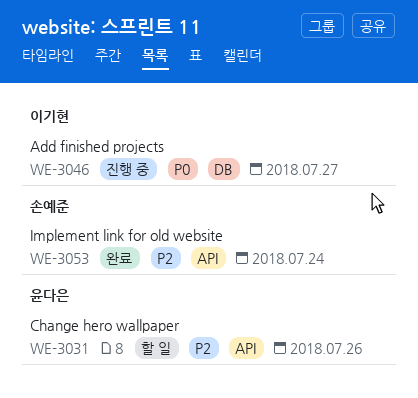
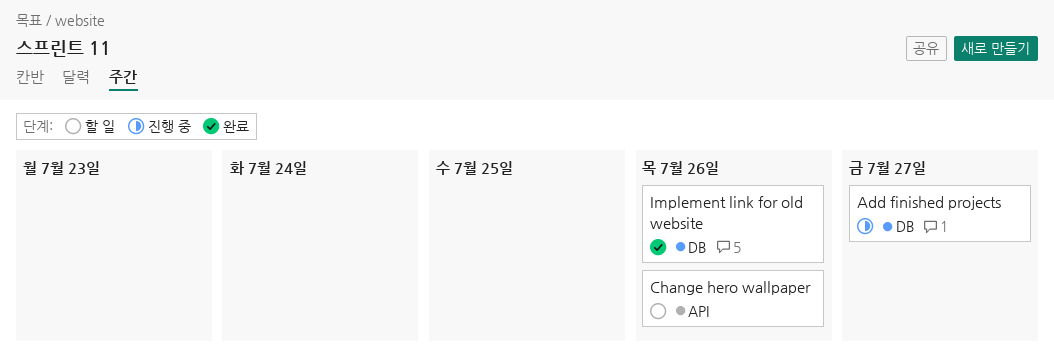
Implement link for old website, label: API -> DB
Implement link for old website, due: Jul 24 -> Jul 26

